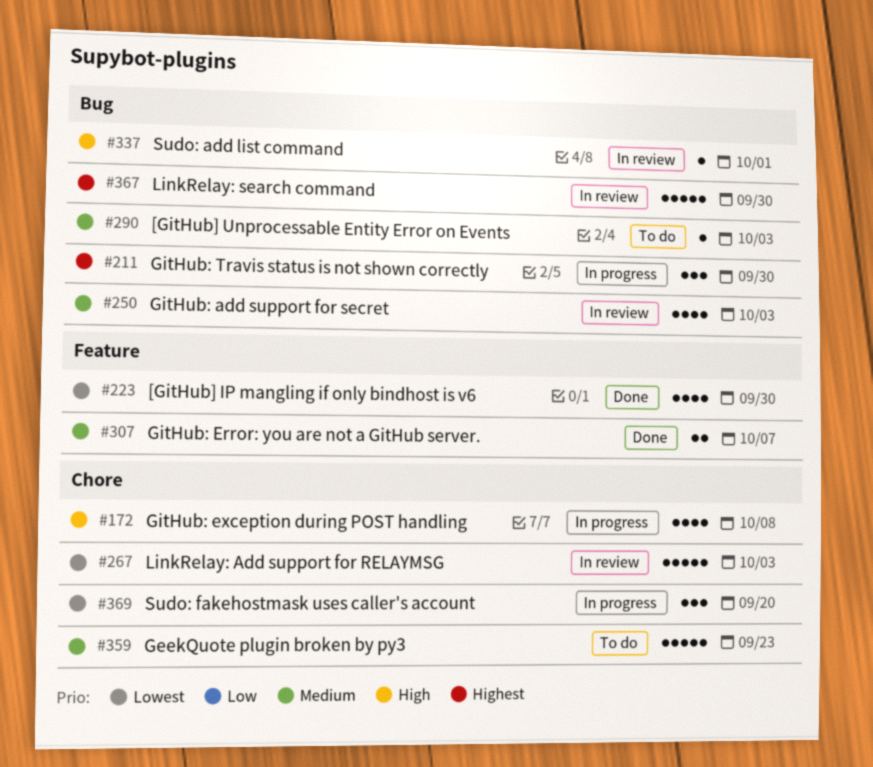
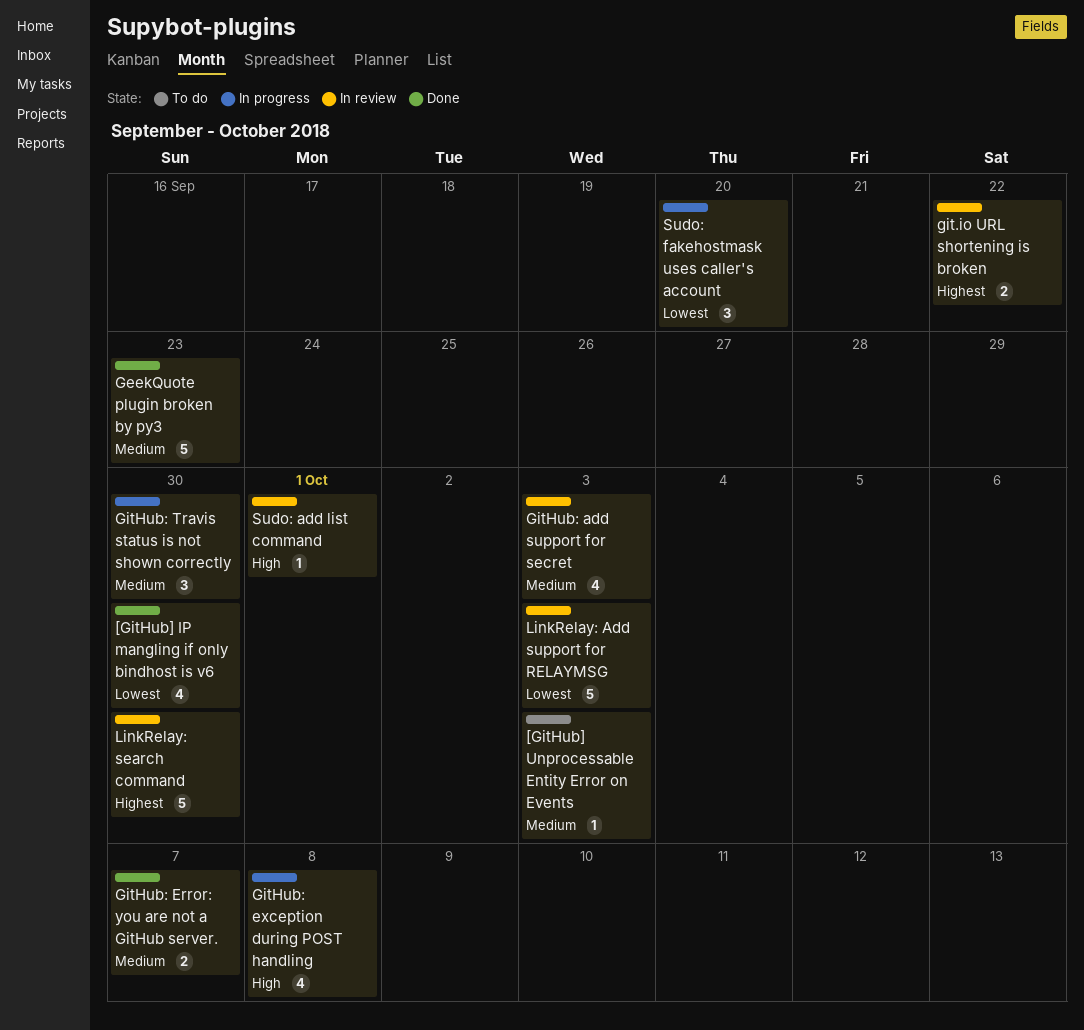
GeekQuote plugin broken by py3, status: To do -> Done
git.io URL shortening is broken: none -> present
GitHub: Travis status is not shown correctly, priority: Highest -> Medium

